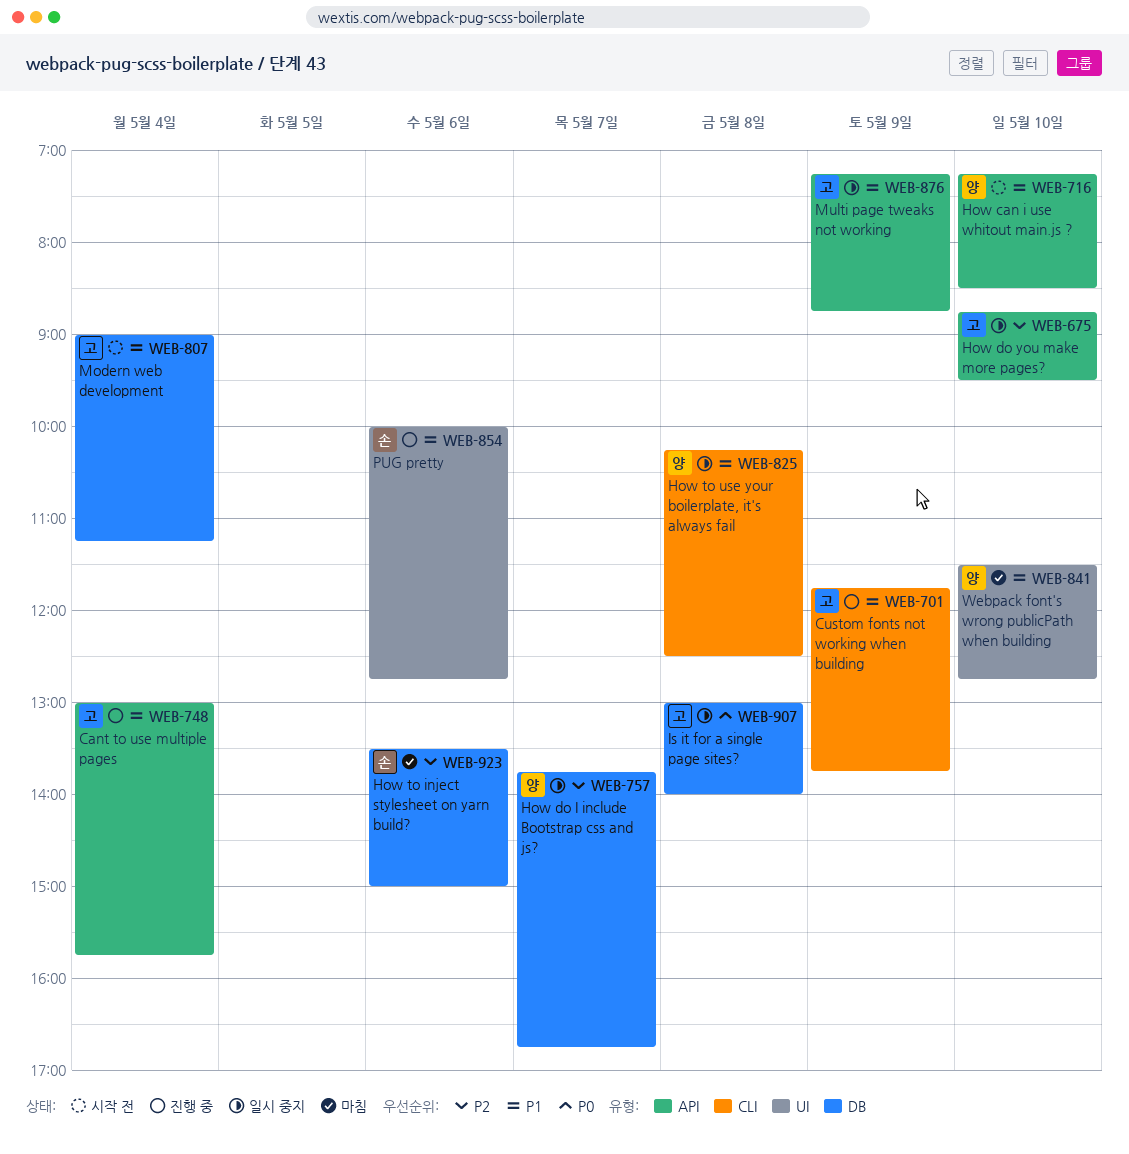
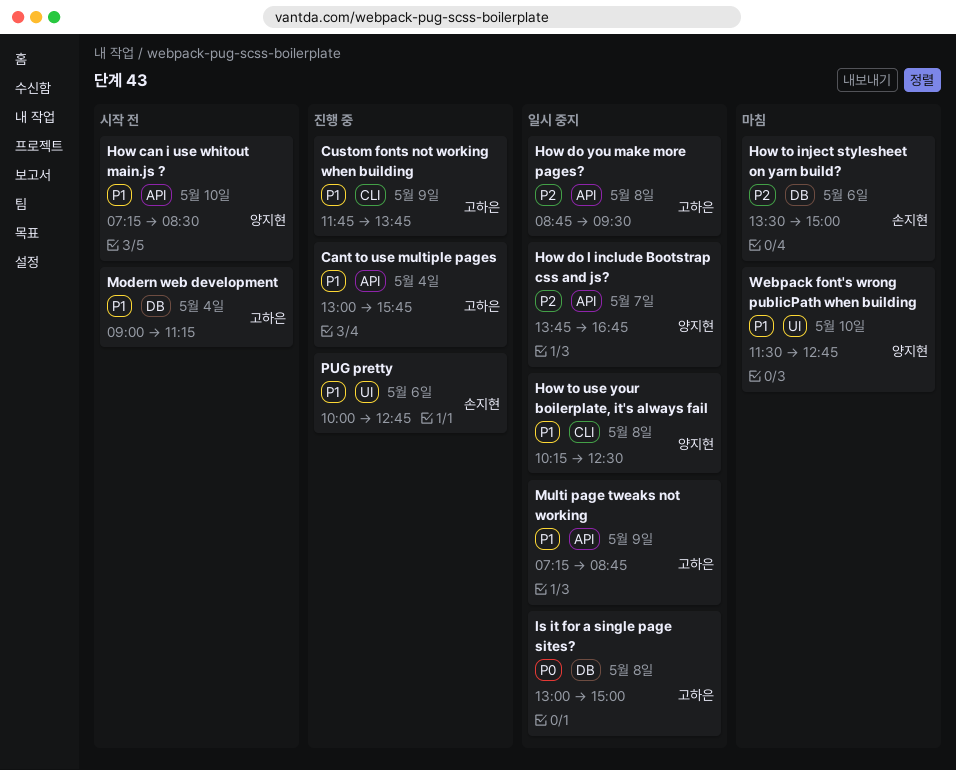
How do I include Bootstrap css and js?, label: DB -> API
How do you make more pages?, day: May 10 -> May 8
Is it for a single page sites?, ends: 14:00 -> 15:00

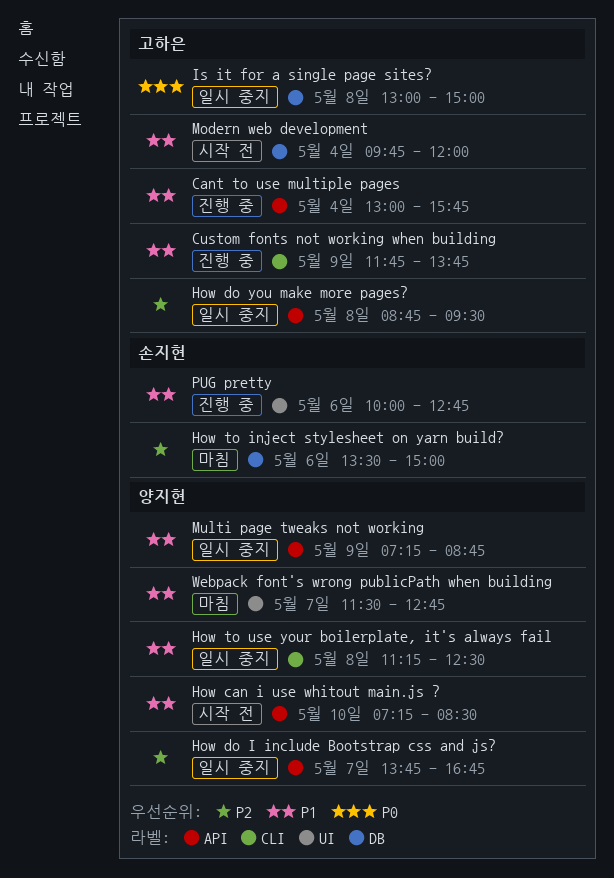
How to use your boilerplate, it's always fail, begins: 10:15 -> 11:15
Modern web development, begins: 09:00 -> 09:45
Modern web development, ends: 11:15 -> 12:00
Multi page tweaks not working, owner: 고하은 -> 양지현
Webpack font's wrong publicPath when building, day: May 10 -> May 7

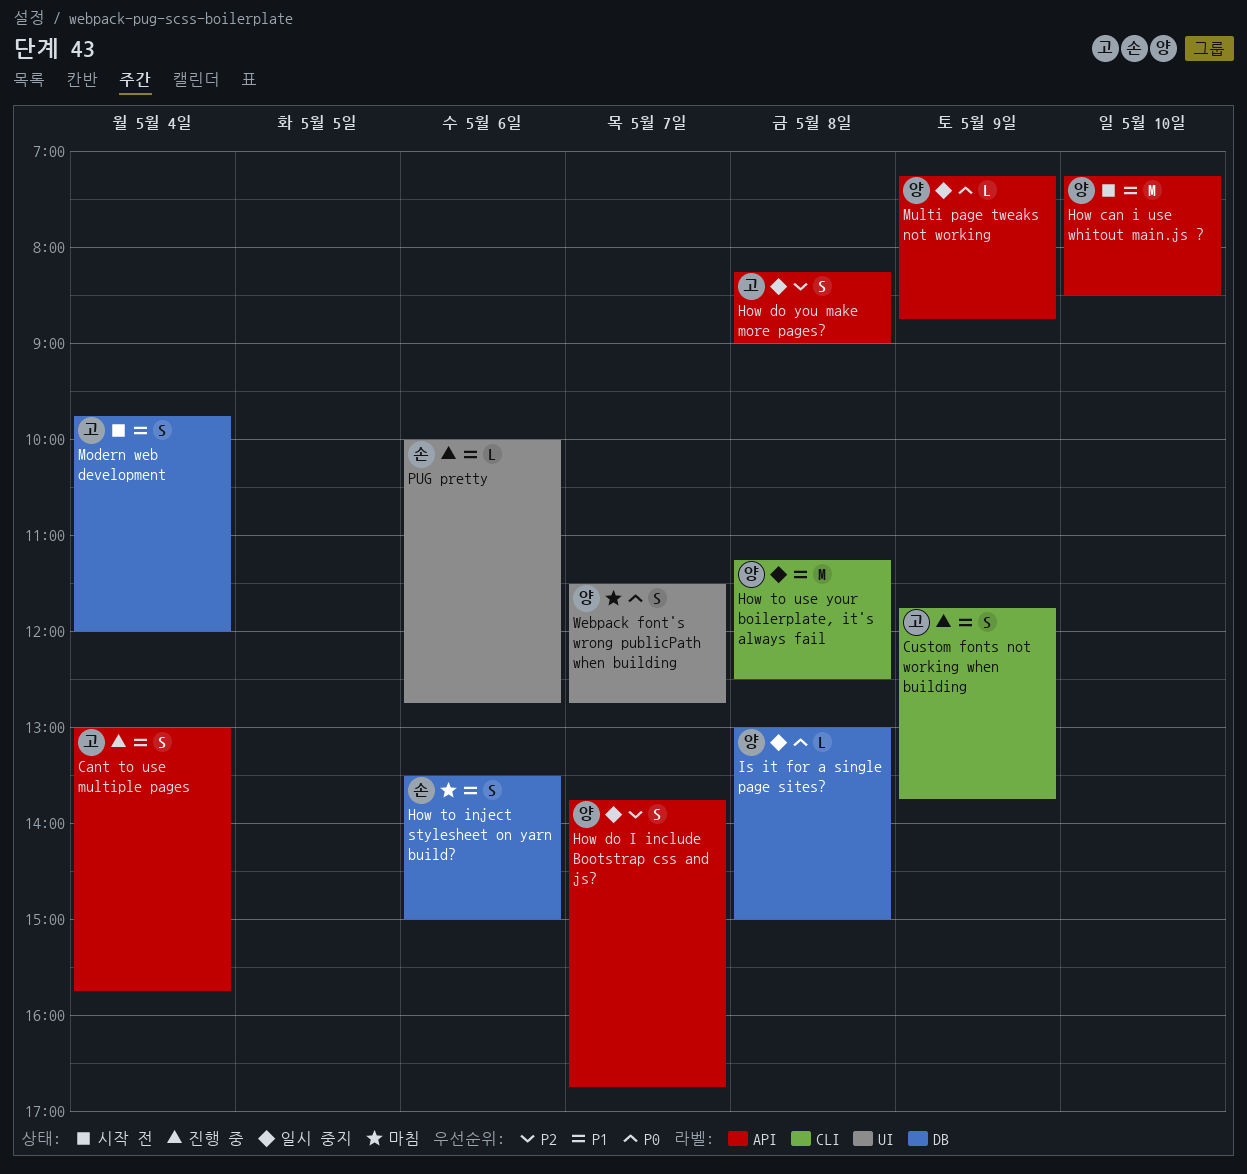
How do you make more pages?, begins: 08:45 -> 08:15
How do you make more pages?, ends: 09:30 -> 09:00
How to inject stylesheet on yarn build?, priority: P2 -> P1
Is it for a single page sites?, owner: 고하은 -> 양지현
Multi page tweaks not working, priority: P1 -> P0
Webpack font's wrong publicPath when building, priority: P1 -> P0

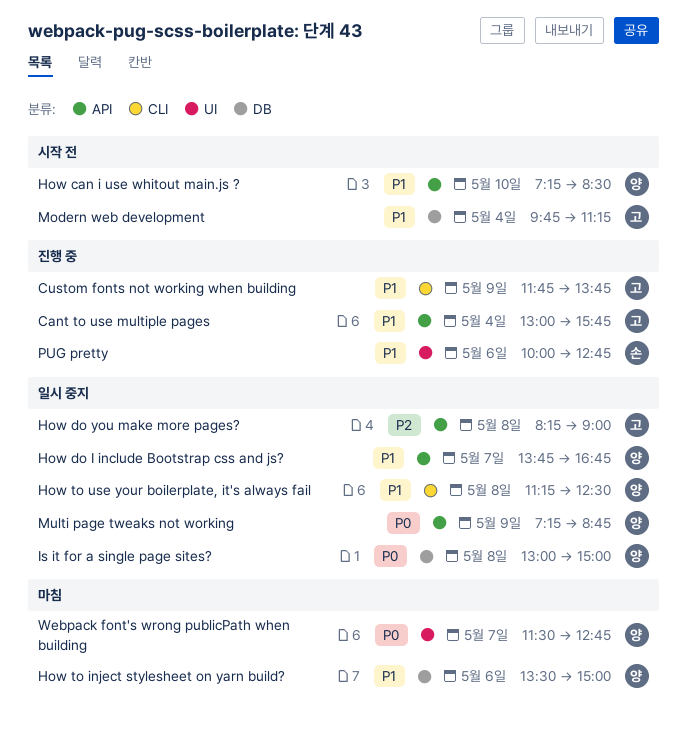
How do I include Bootstrap css and js?, priority: P2 -> P1
How to inject stylesheet on yarn build?, owner: 손 -> 양
Modern web development, ends: 12:00 -> 11:15

